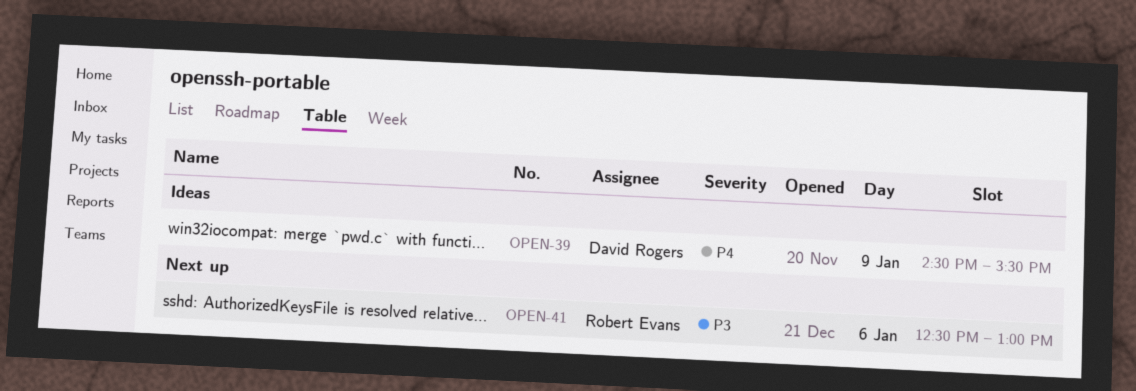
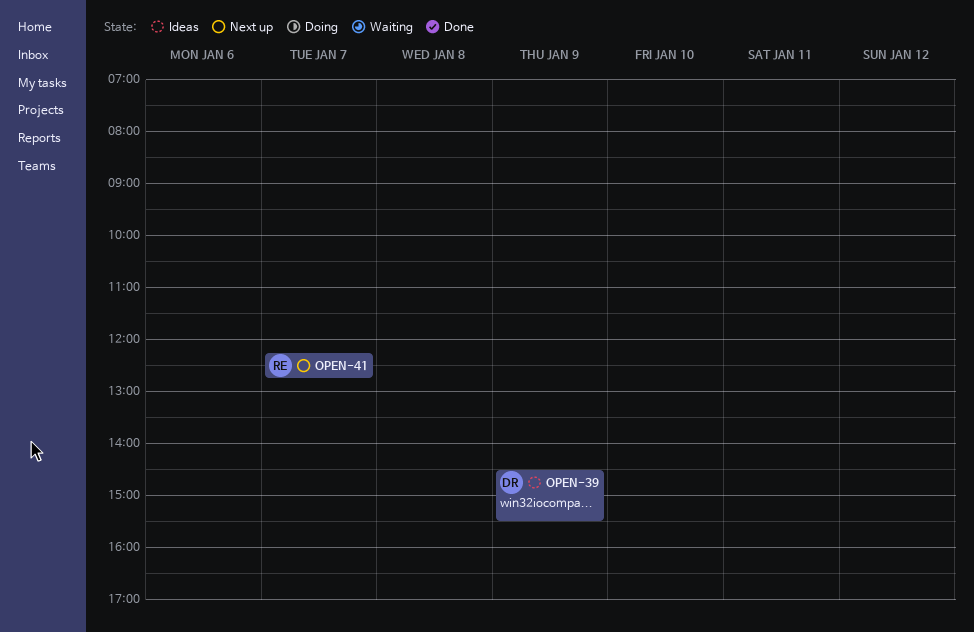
OPEN-41, day: Jan 6 -> Jan 7
OPEN-41, begins: 12:30 -> 12:15
OPEN-41, ends: 13:00 -> 12:45

